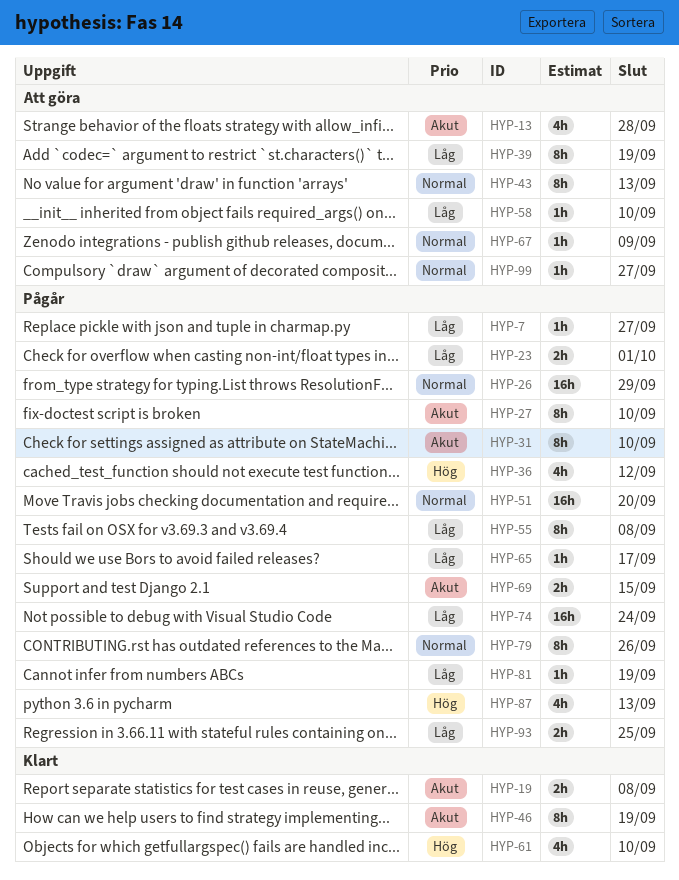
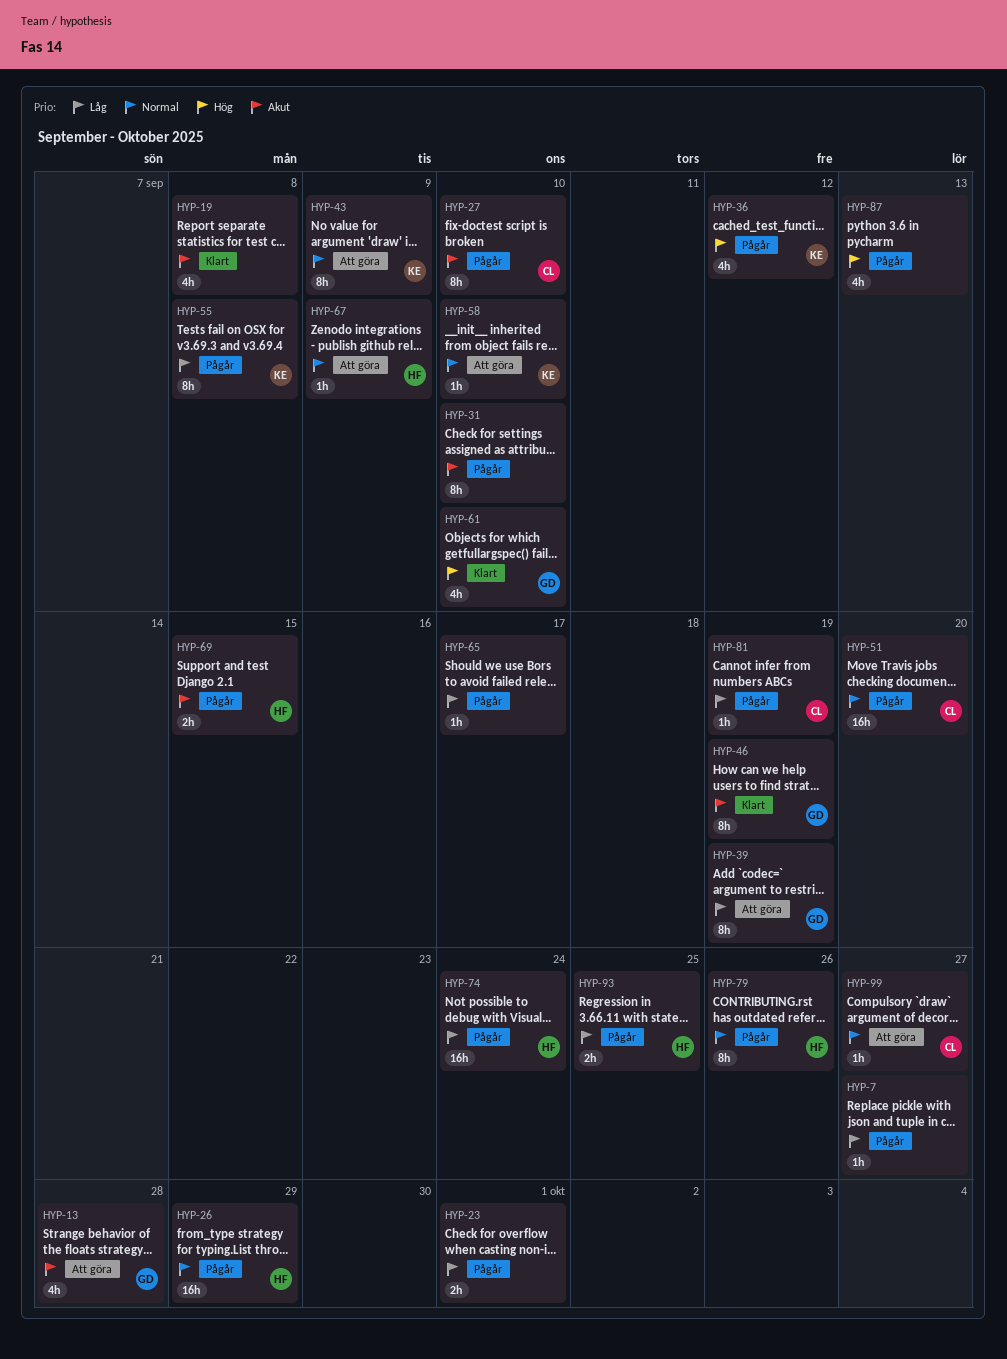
HYP-19, estimate: 2h -> 4h
HYP-43, due: Sep 13 -> Sep 9
HYP-58, priority: Låg -> Normal

